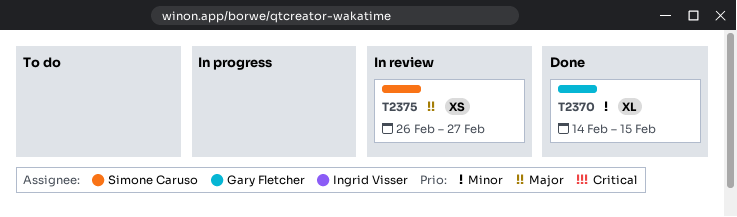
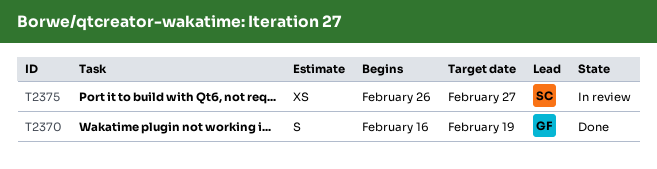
T2370, estimate: XL -> S
T2370, start: Feb 14 -> Feb 16
T2370, due: Feb 15 -> Feb 19

